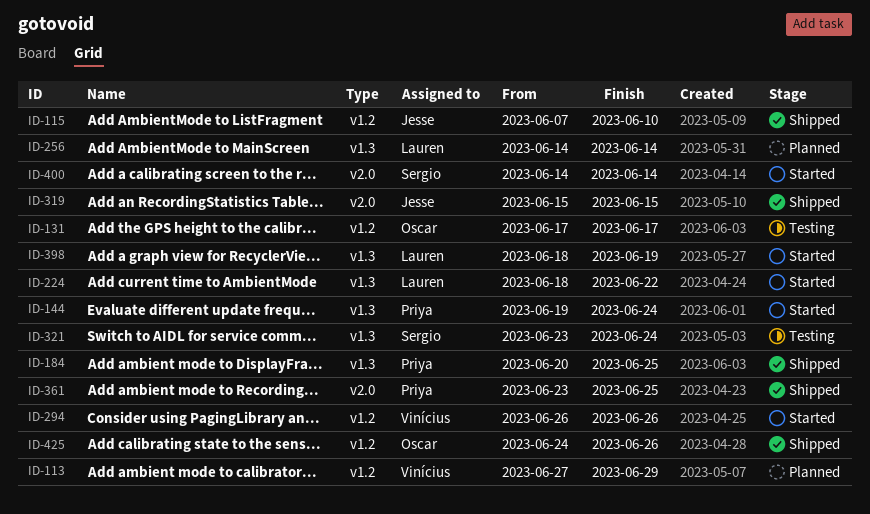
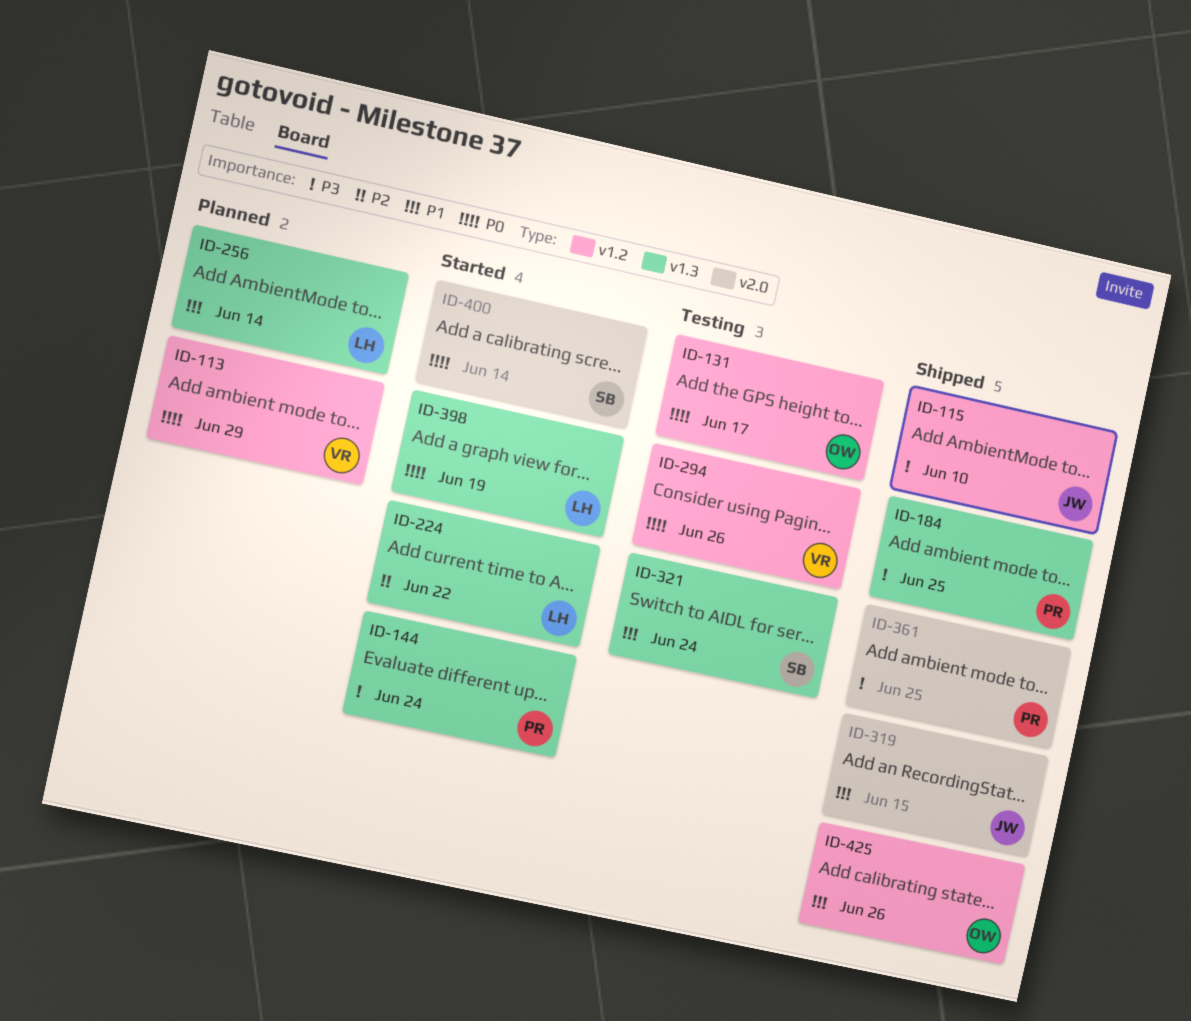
ID-294, status: Started -> Testing

